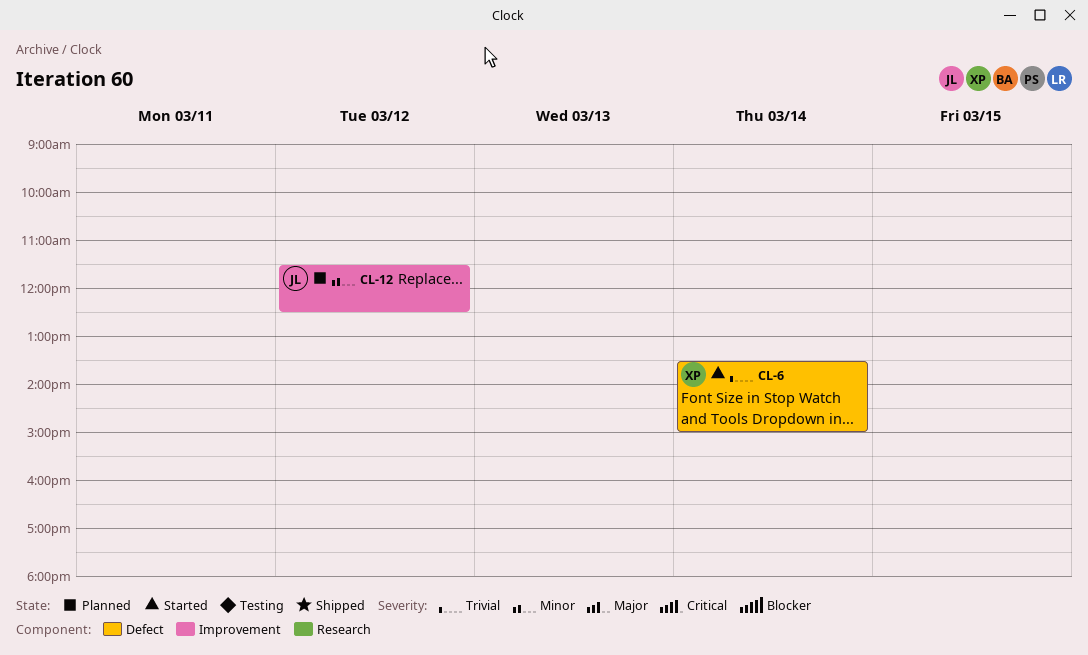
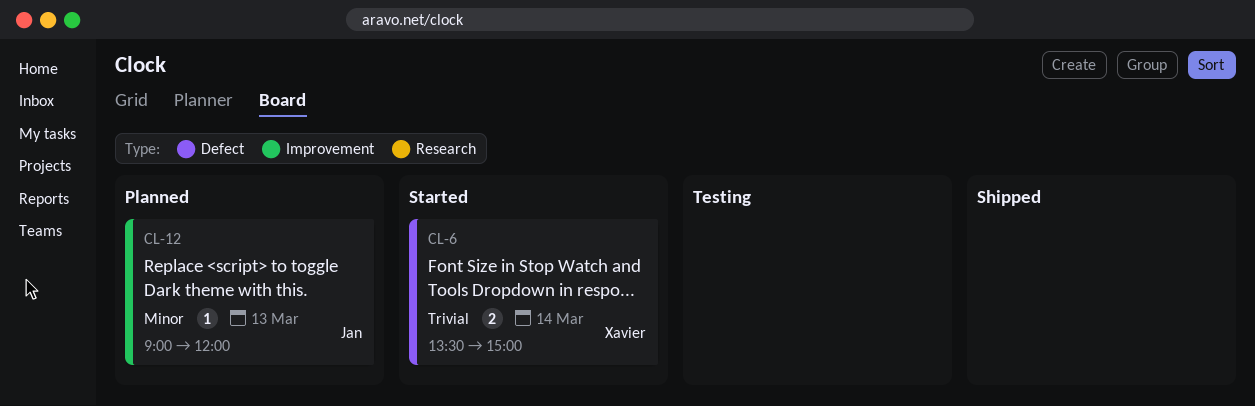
CL-12, day: Mar 12 -> Mar 13
CL-12, begins: 11:30 -> 09:00
CL-12, ends: 12:30 -> 12:00

